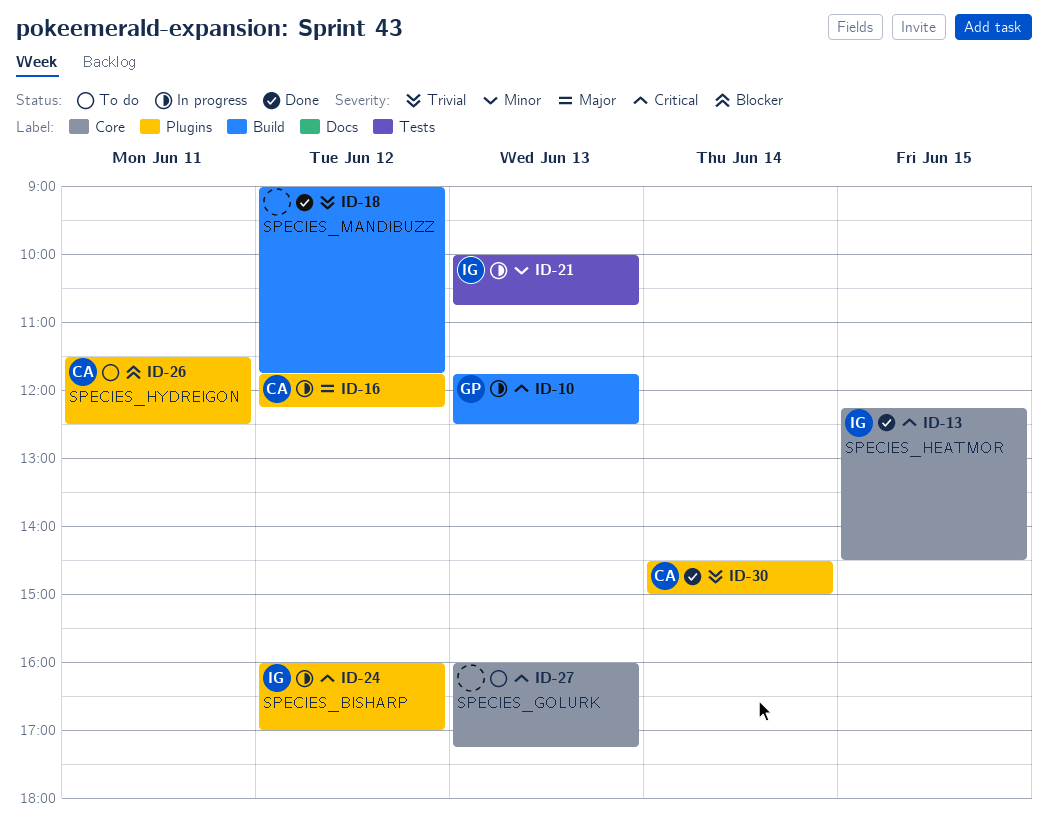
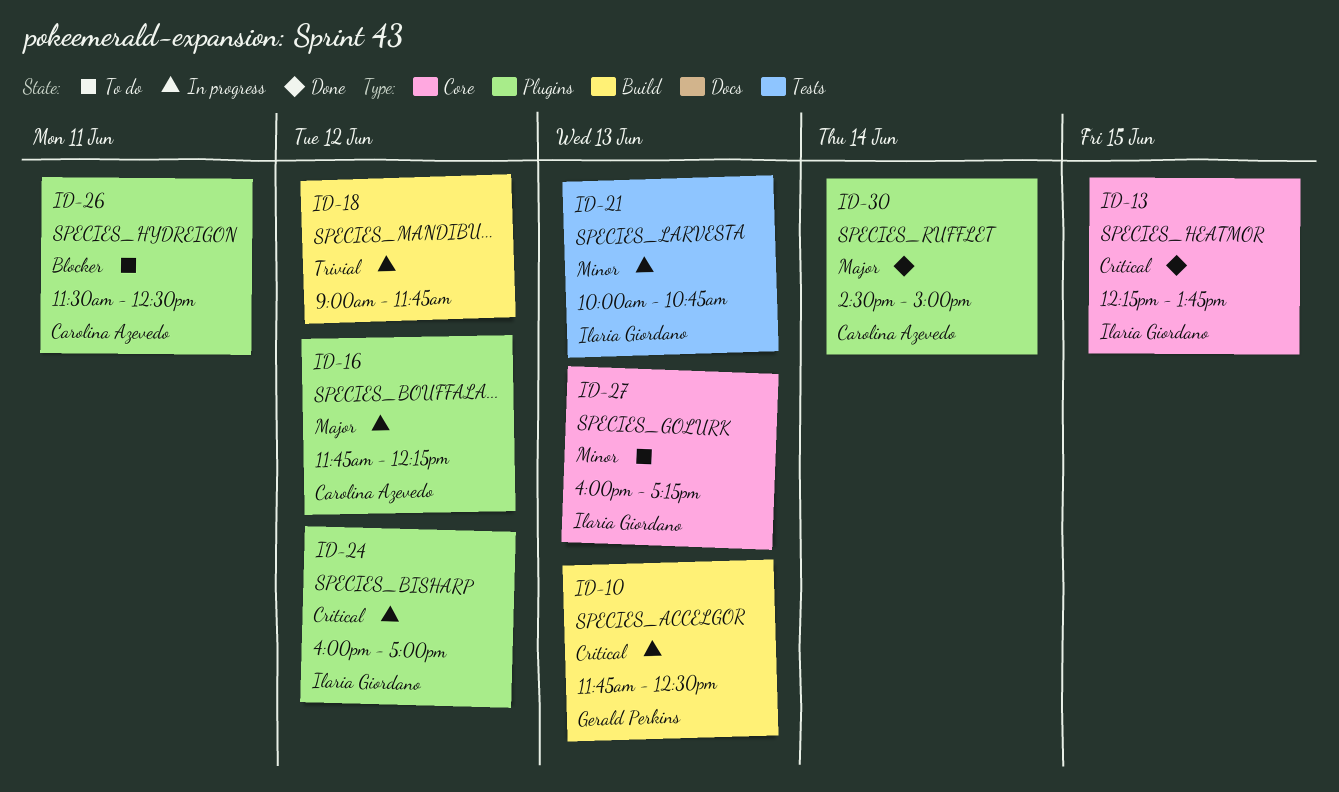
ID-13, ends: 14:30 -> 13:45
ID-18, status: Done -> In progress
ID-27, owner: none -> Ilaria Giordano
ID-27, priority: Critical -> Minor
ID-30, priority: Trivial -> Major

